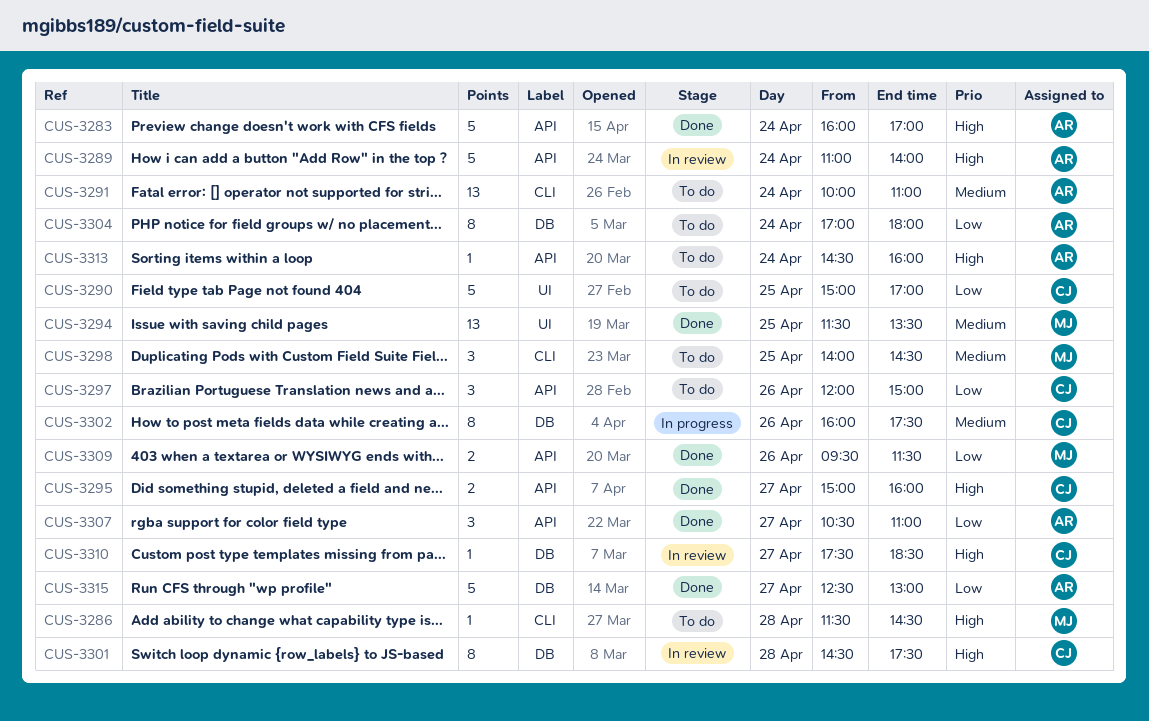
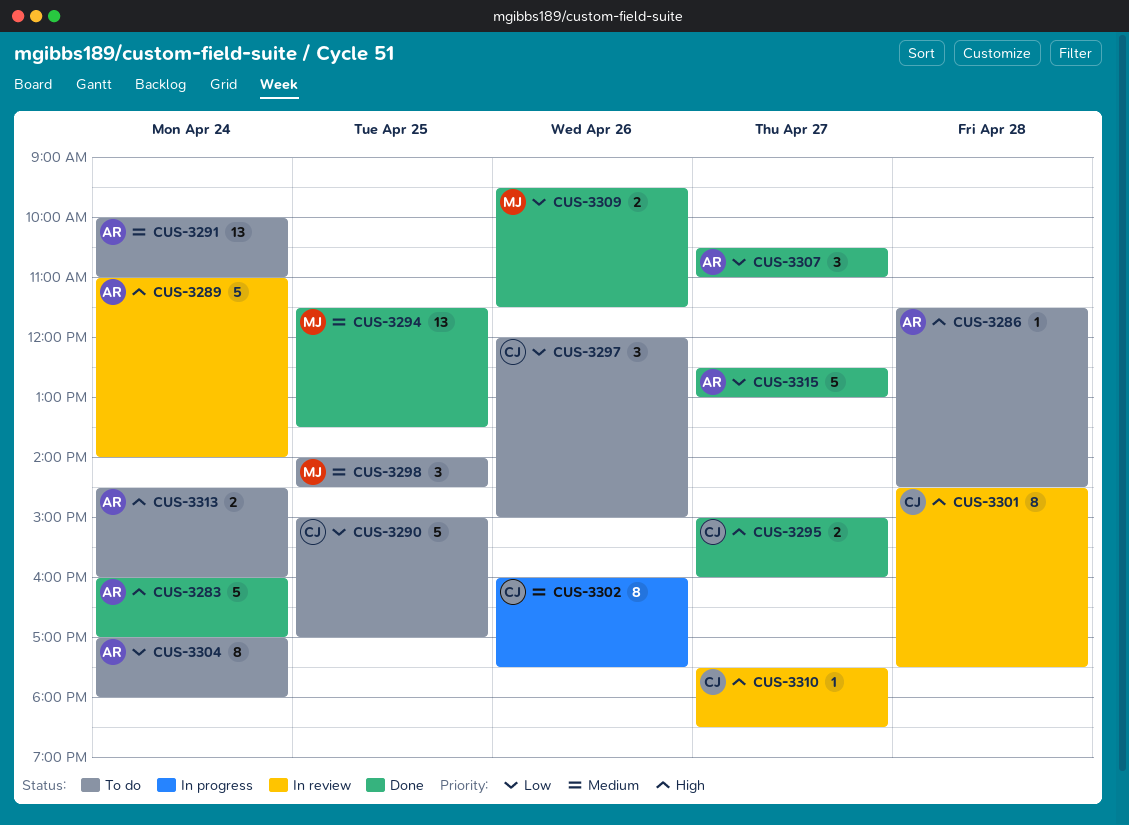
CUS-3286, owner: MJ -> AR
CUS-3313, estimate: 1 -> 2

